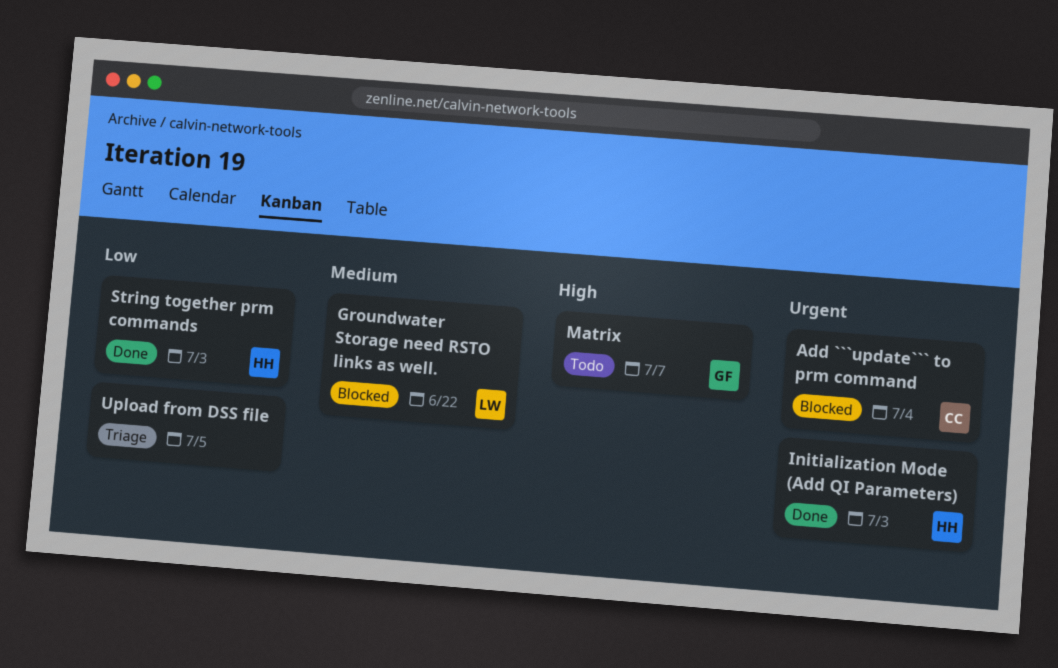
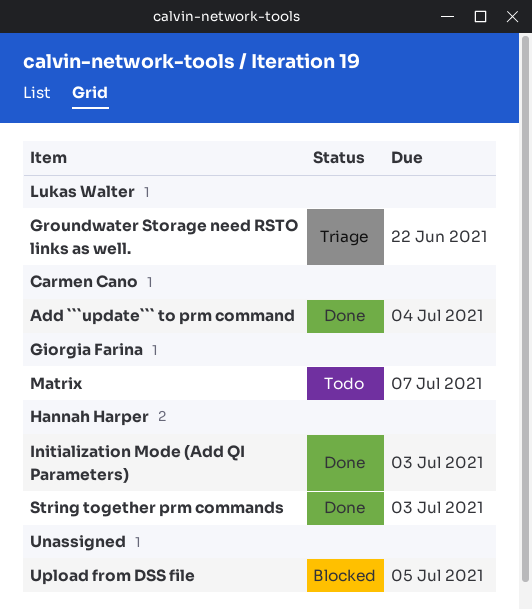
Add ```update``` to prm command, status: Blocked -> Done
Groundwater Storage need RSTO links as well., status: Blocked -> Triage
Upload from DSS file, status: Triage -> Blocked

